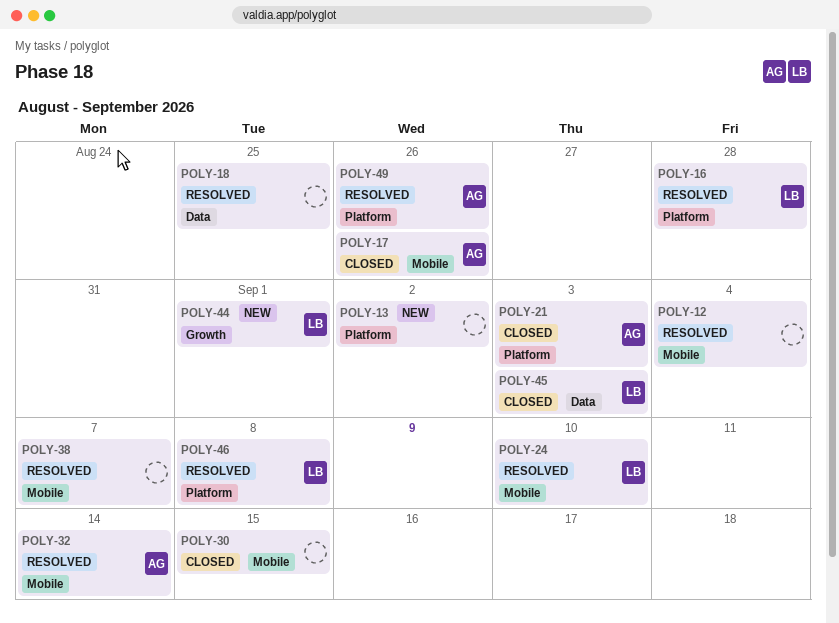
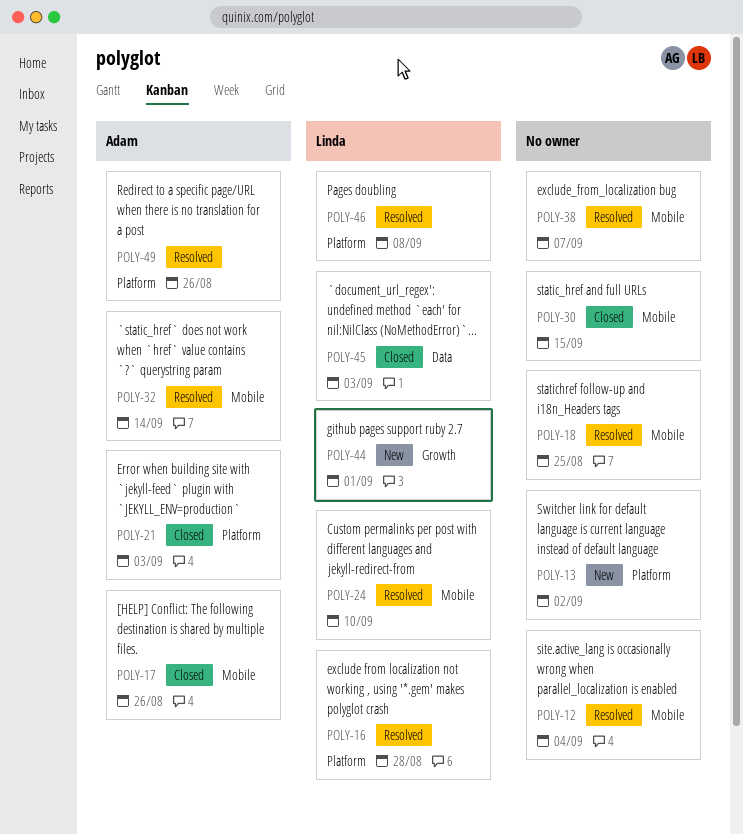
POLY-18, label: Data -> Mobile

